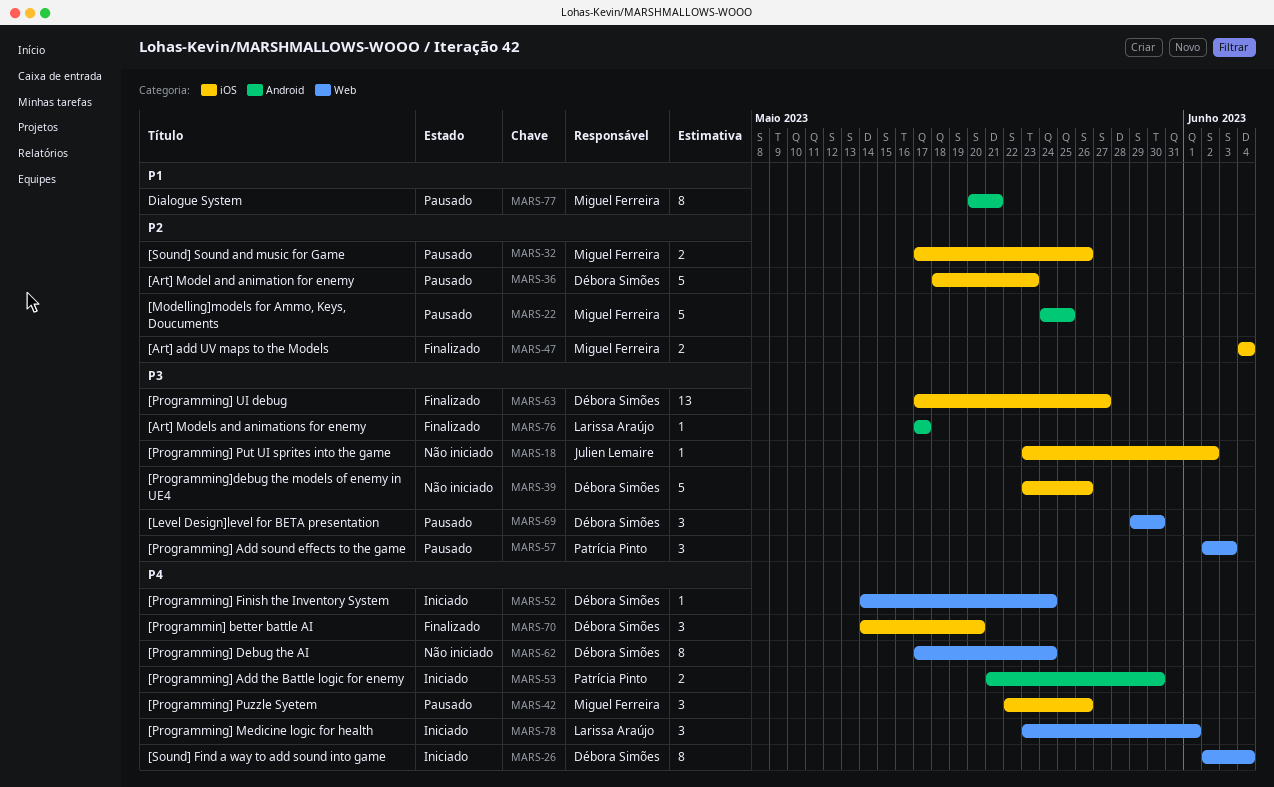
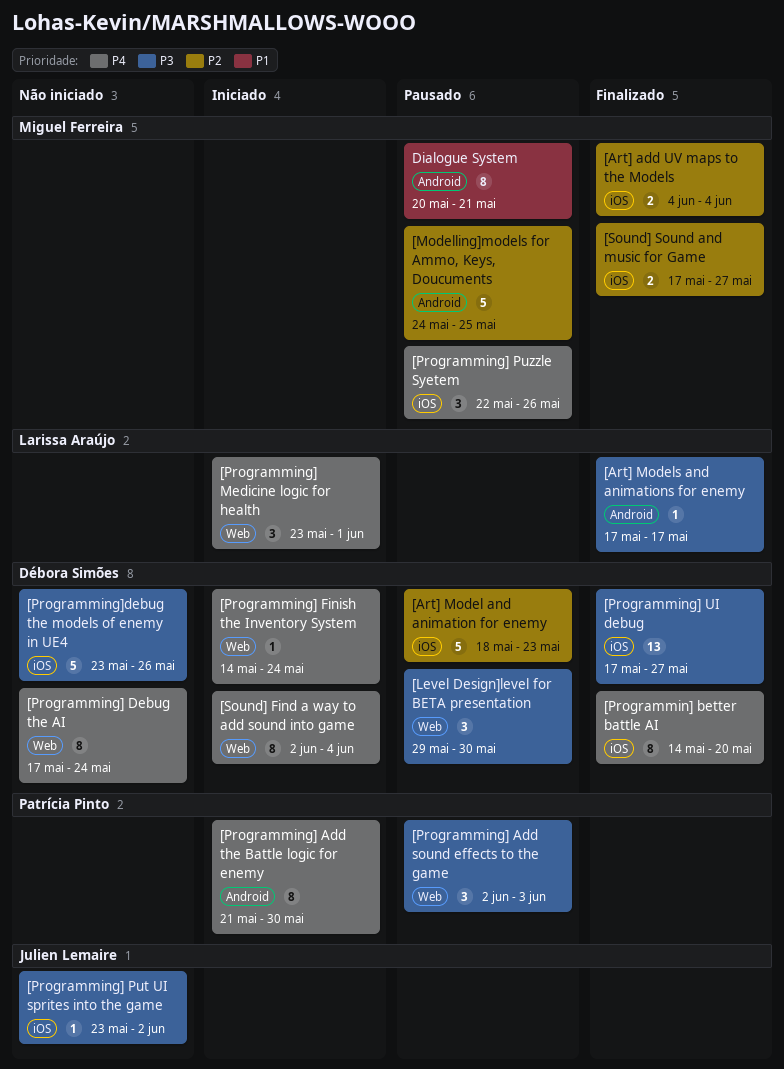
[Programmin] better battle AI, estimate: 3 -> 8
[Programming] Add the Battle logic for enemy, estimate: 2 -> 8
[Sound] Sound and music for Game, status: Pausado -> Finalizado
[Sound] Sound and music for Game, due: May 26 -> May 27

